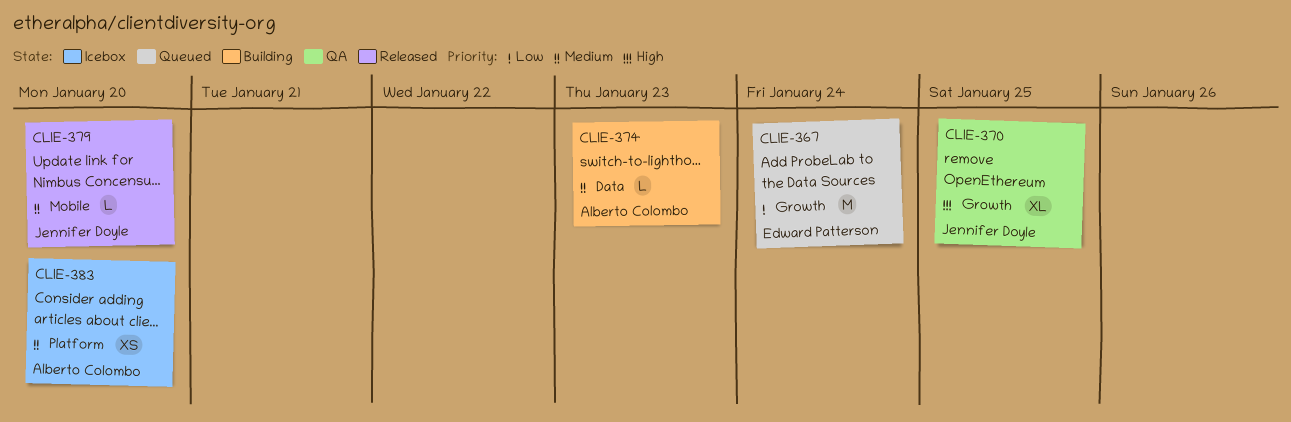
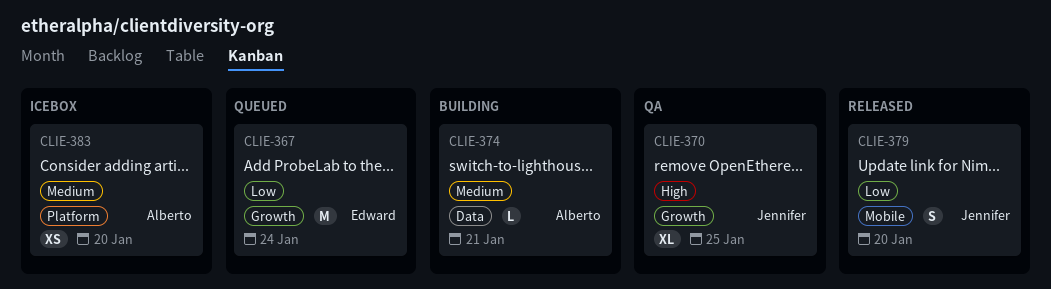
CLIE-374, due: Jan 23 -> Jan 21
CLIE-379, priority: Medium -> Low
CLIE-379, estimate: L -> S

